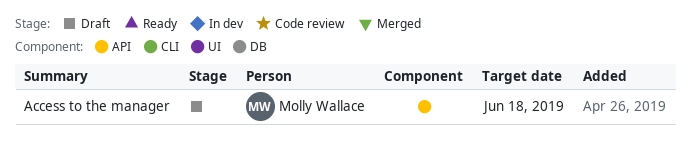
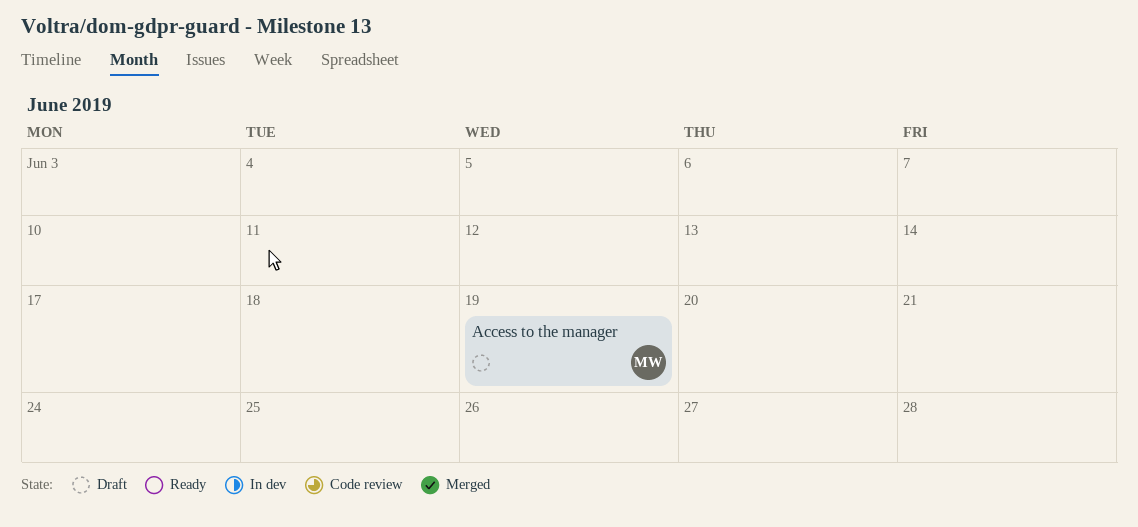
Access to the manager, due: Jun 18 -> Jun 19

